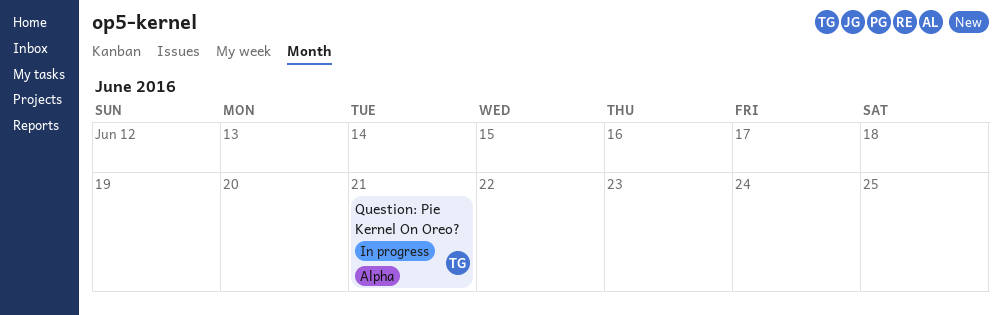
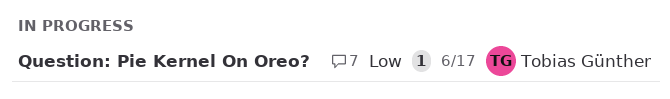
Question: Pie Kernel On Oreo?, due: Jun 21 -> Jun 17

